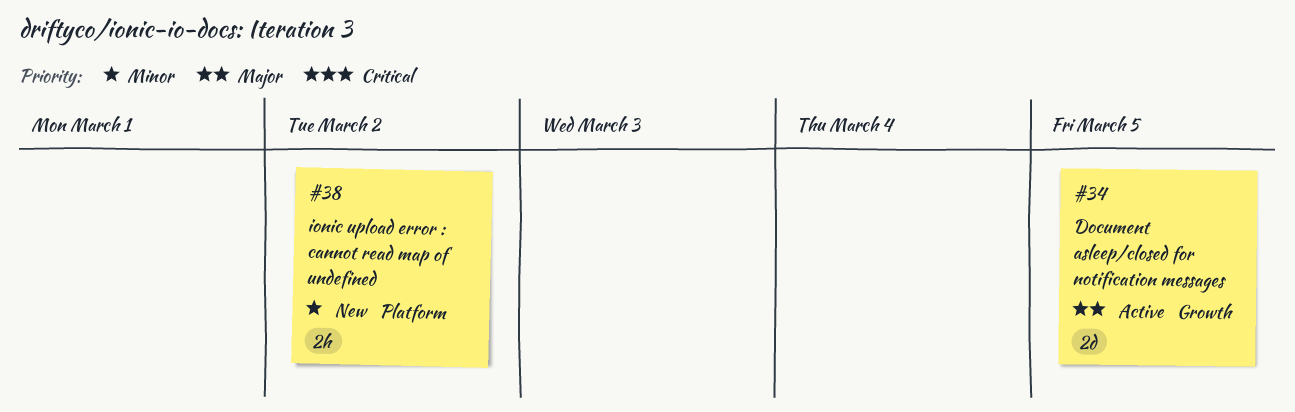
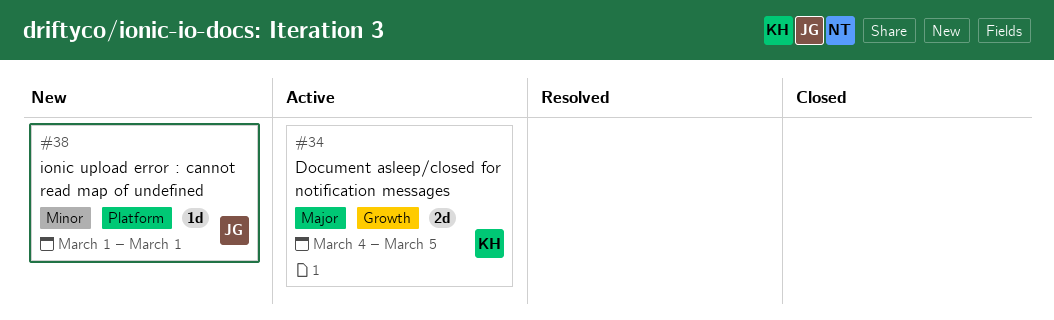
#38, estimate: 2h -> 1d
#38, due: Mar 2 -> Mar 1

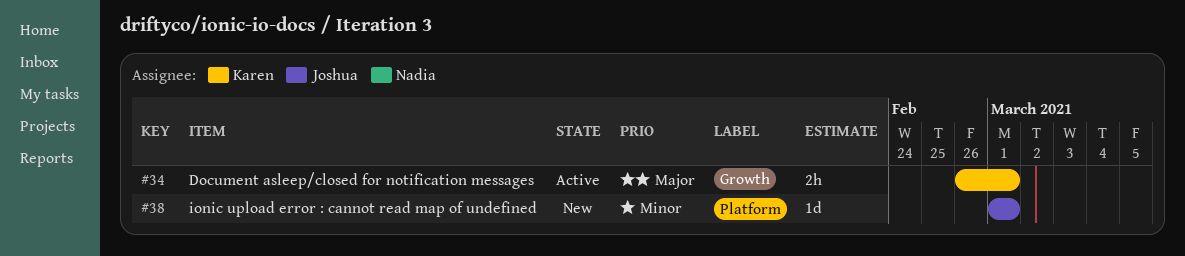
#34, estimate: 2d -> 2h
#34, start: Mar 4 -> Feb 26
#34, due: Mar 5 -> Mar 1

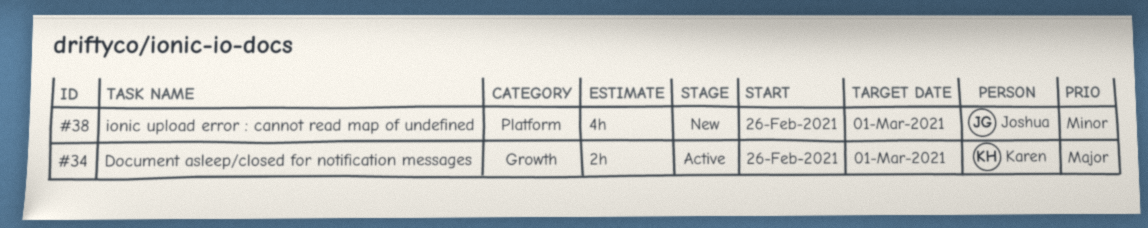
#38, estimate: 1d -> 4h
#38, start: Mar 1 -> Feb 26

